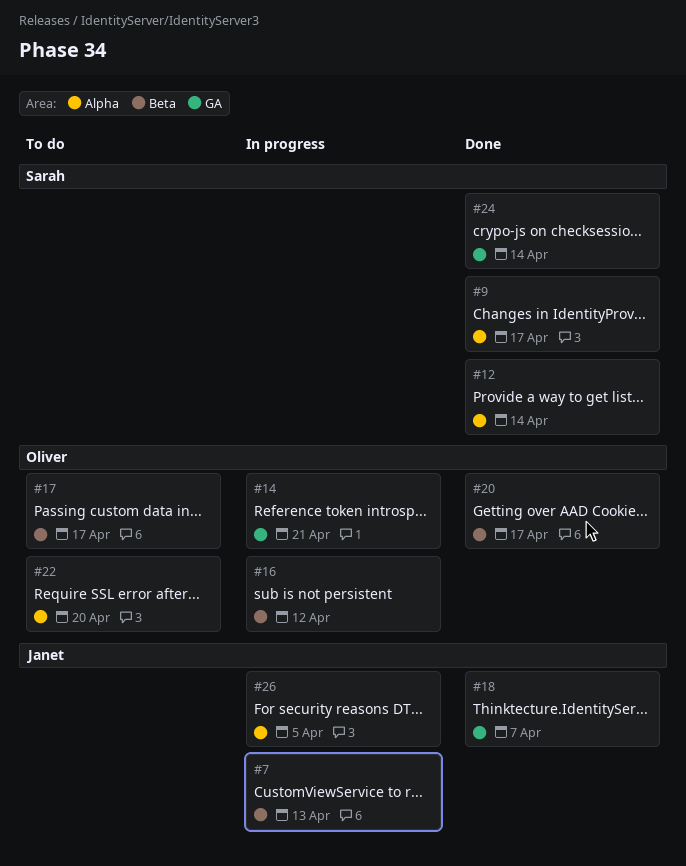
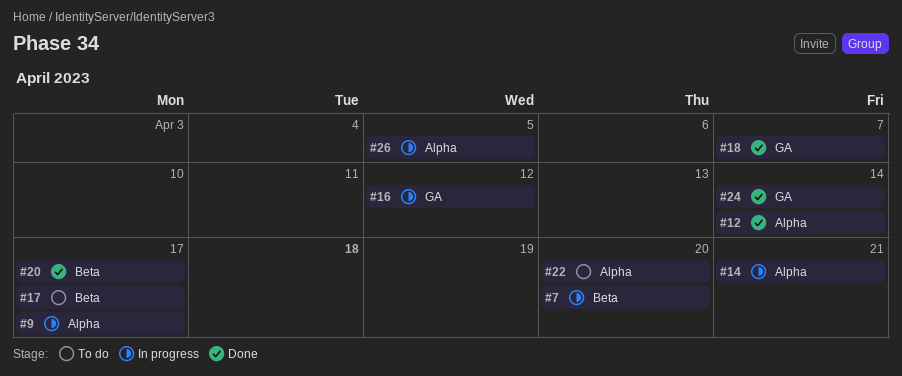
#7, due: Apr 13 -> Apr 20
#9, status: Done -> In progress
#14, label: GA -> Alpha
#16, label: Beta -> GA

